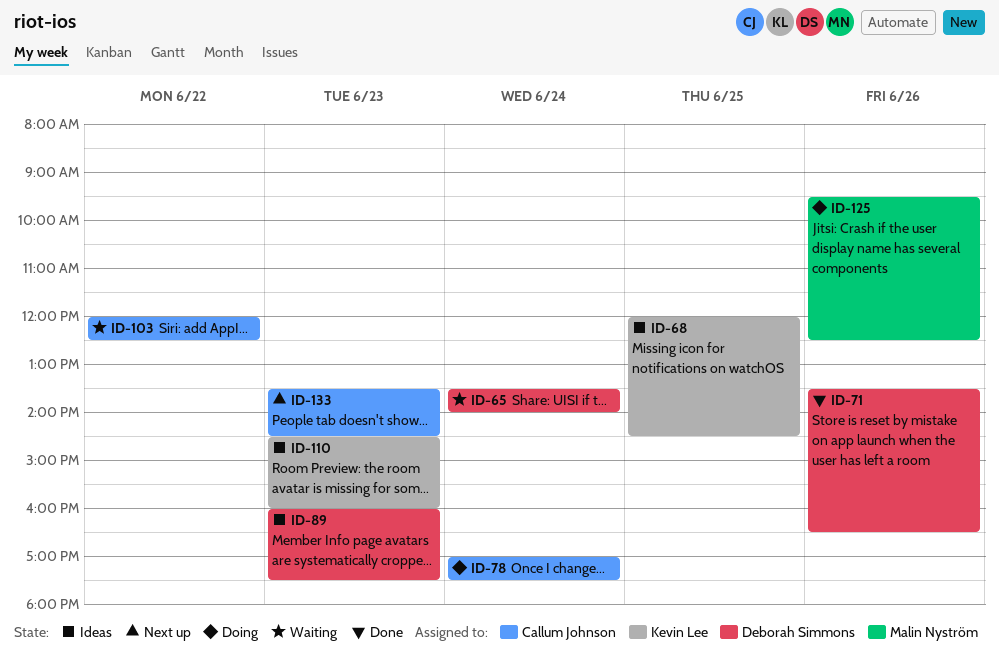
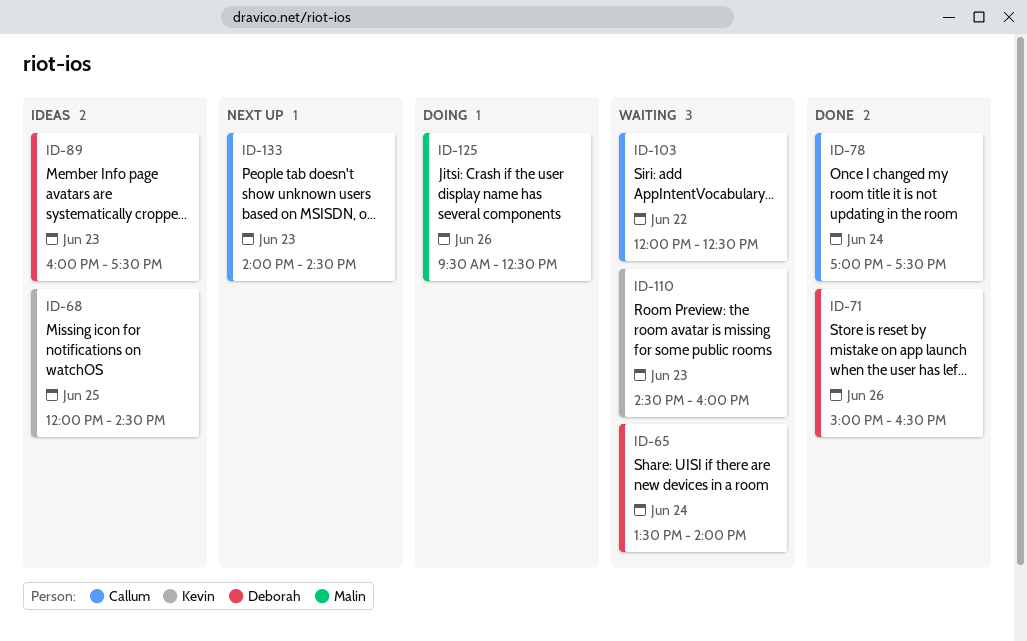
ID-71, begins: 13:30 -> 15:00
ID-78, status: Doing -> Done
ID-110, status: Ideas -> Waiting
ID-133, begins: 13:30 -> 14:00

